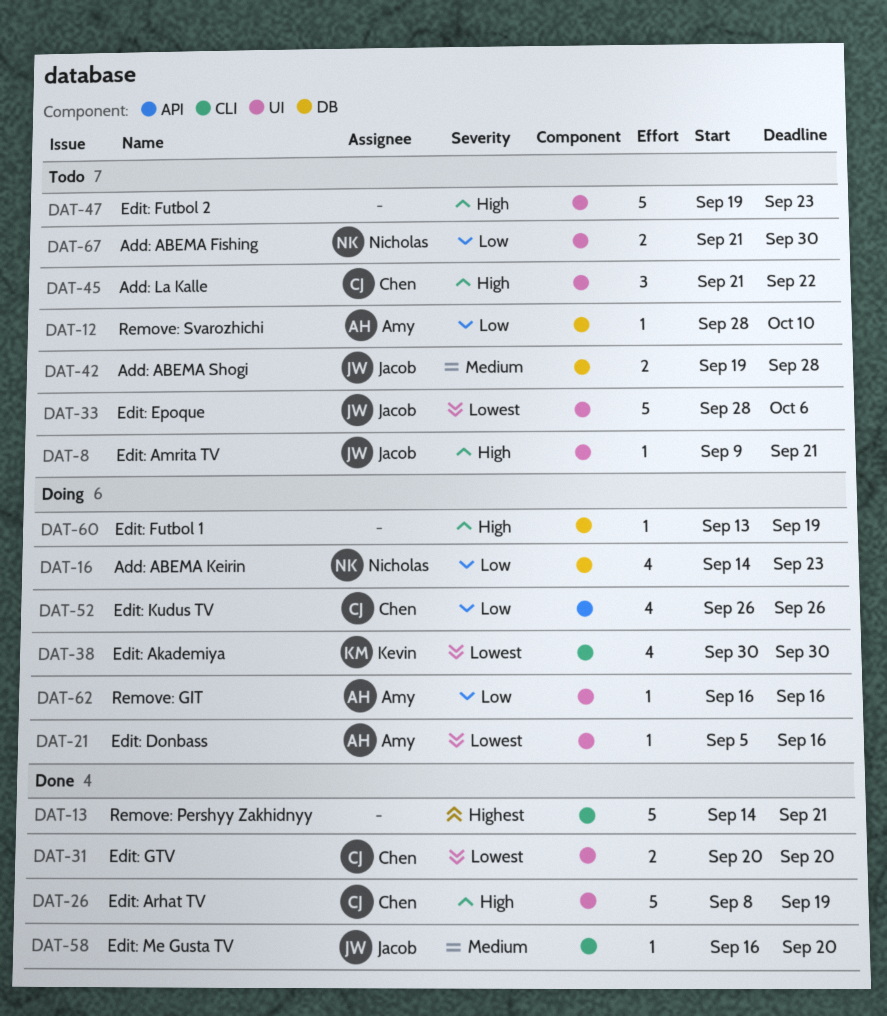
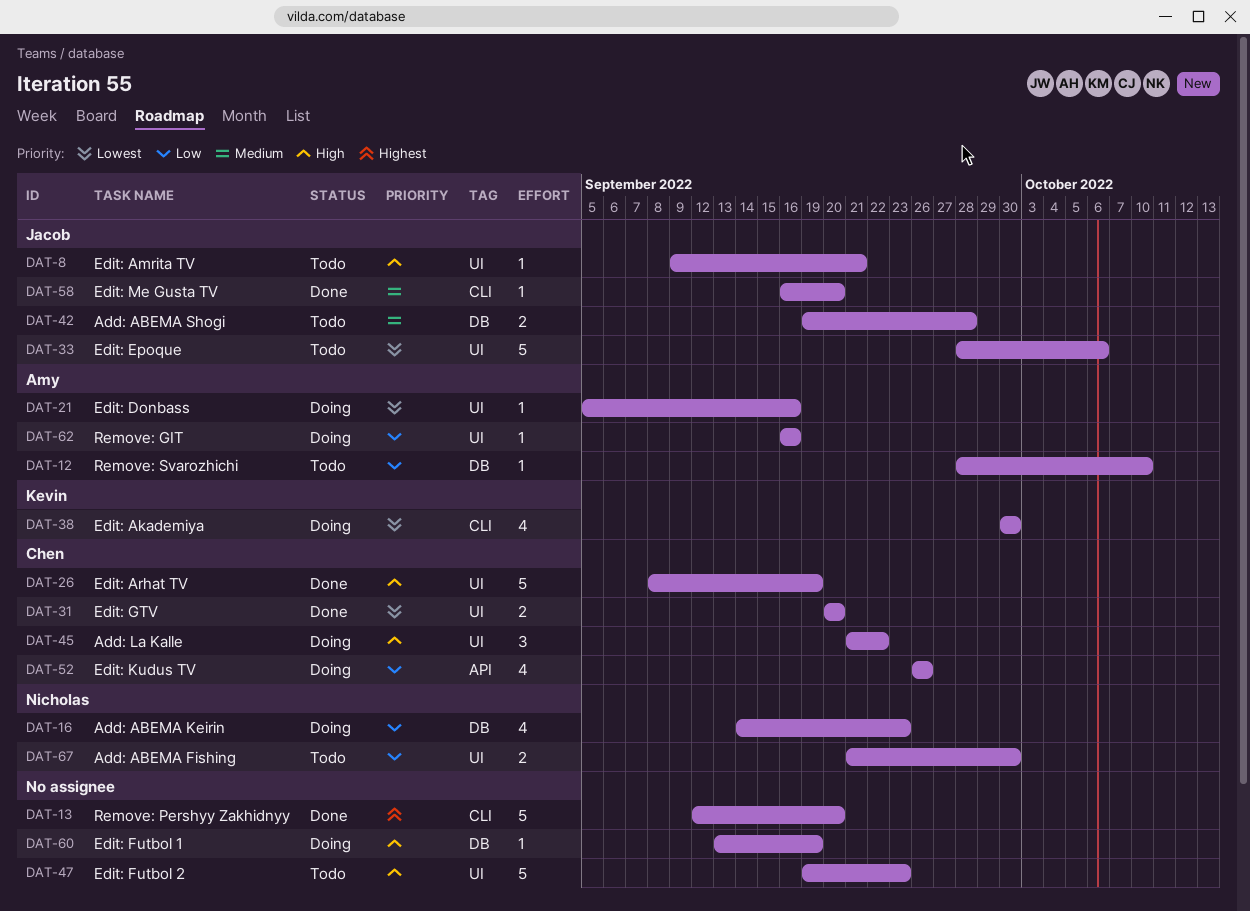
DAT-13, start: Sep 14 -> Sep 12
DAT-13, due: Sep 21 -> Sep 20
DAT-45, status: Todo -> Doing

